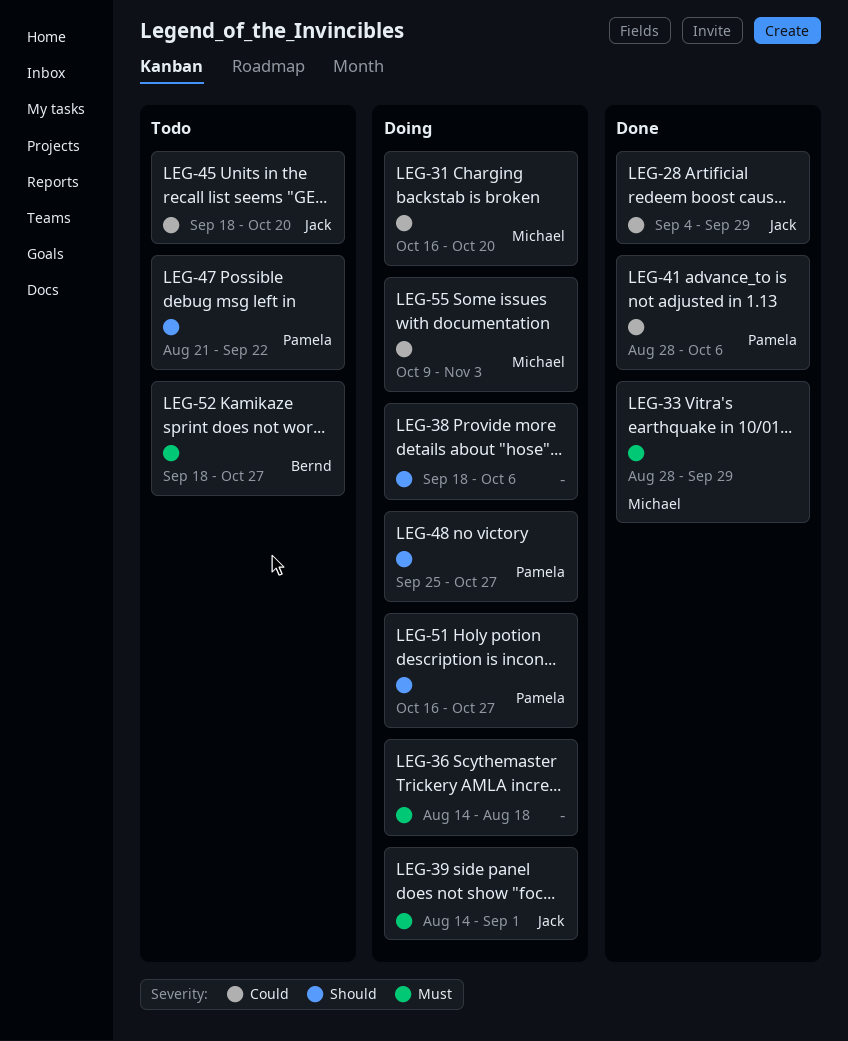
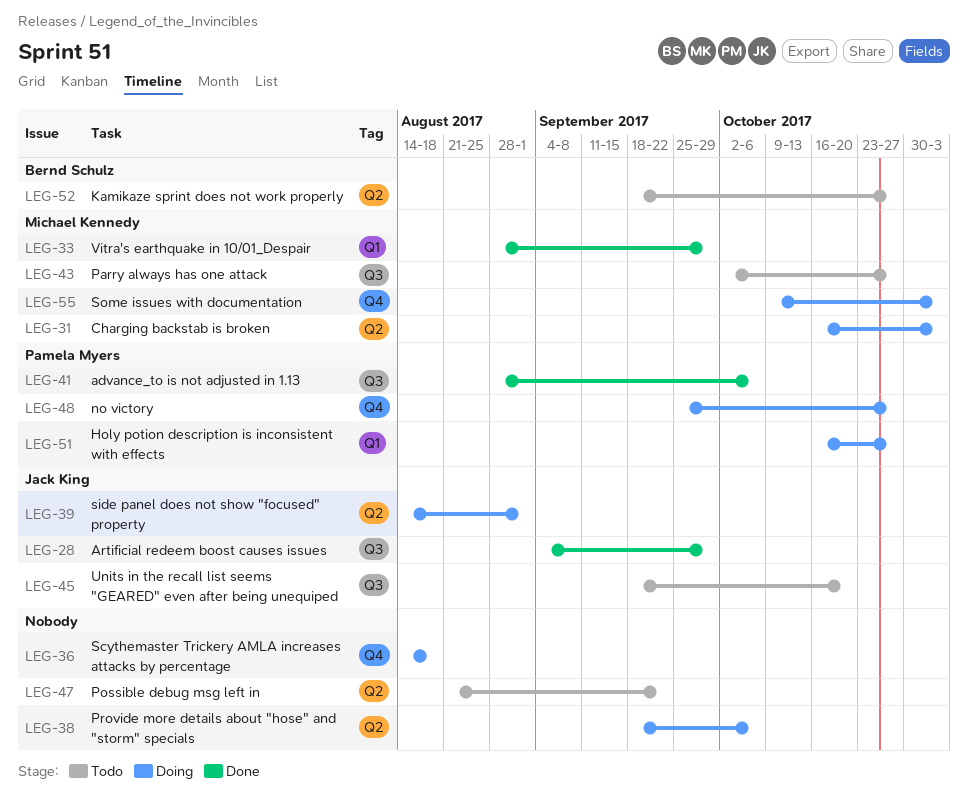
LEG-31, due: Oct 20 -> Nov 3
LEG-43: none -> present
LEG-47, owner: Pamela Myers -> none

